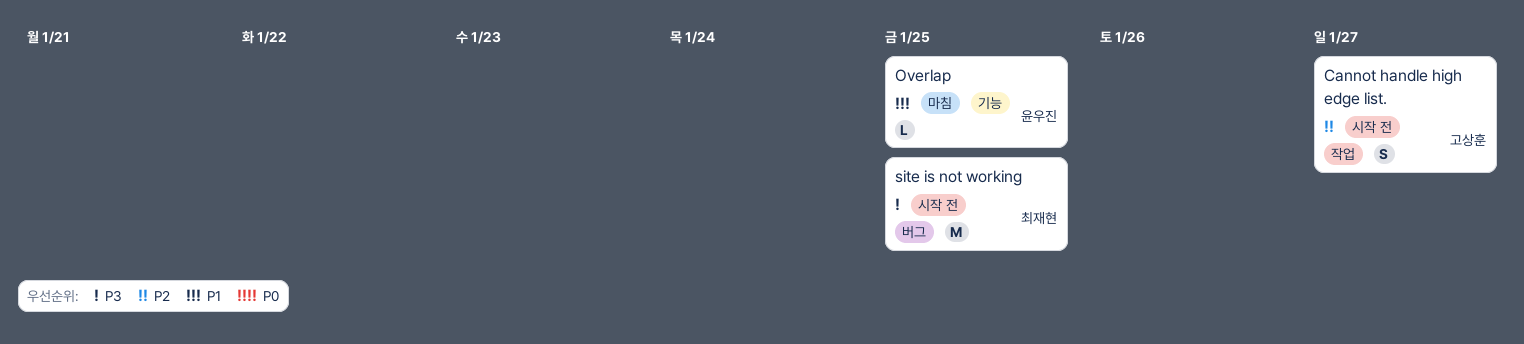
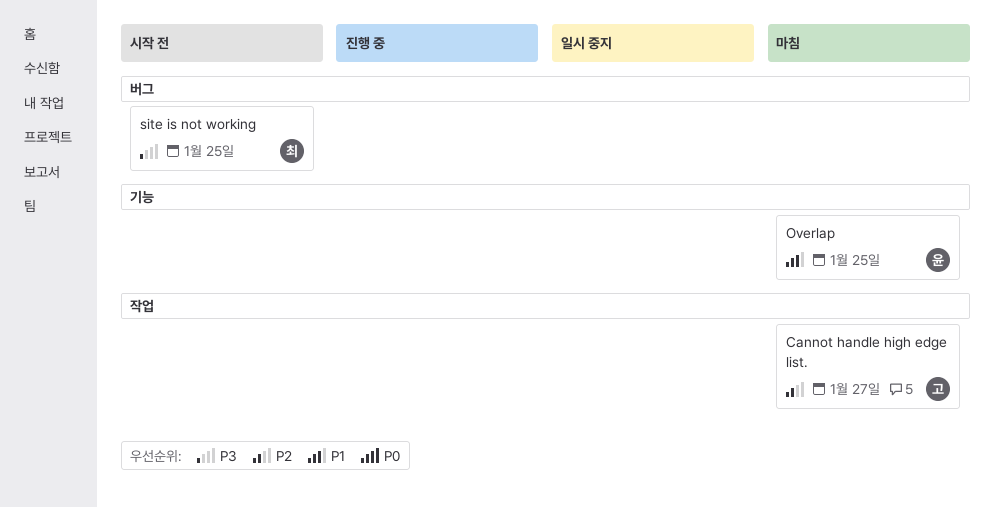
Cannot handle high edge list., status: 시작 전 -> 마침

